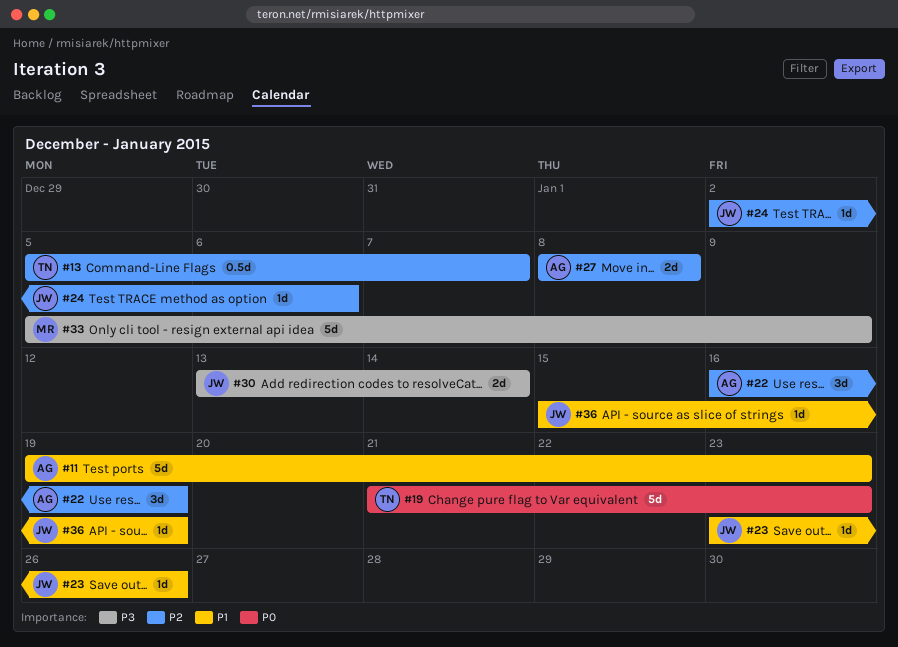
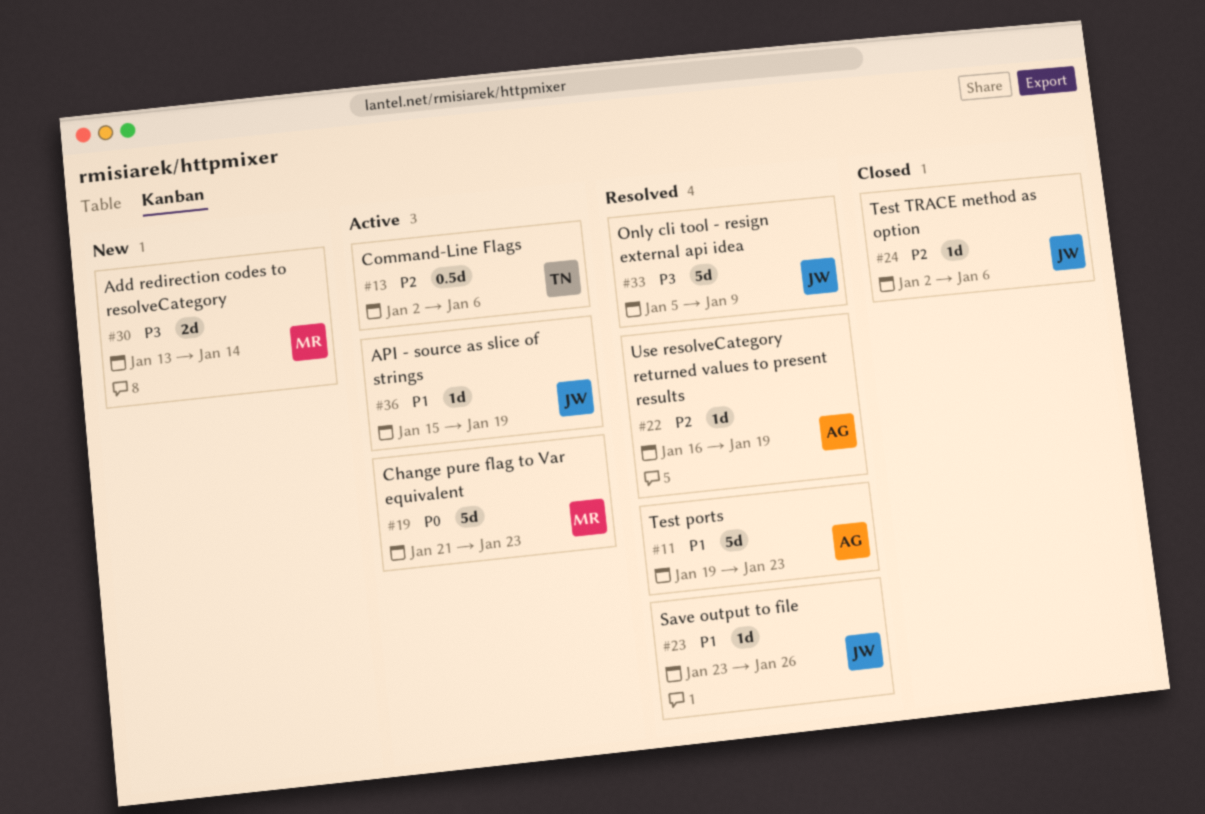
#13, start: Jan 5 -> Jan 2
#13, due: Jan 7 -> Jan 6
#19, owner: TN -> MR
#22, estimate: 3d -> 1d
#27: present -> none
#30, owner: JW -> MR
#33, owner: MR -> JW

